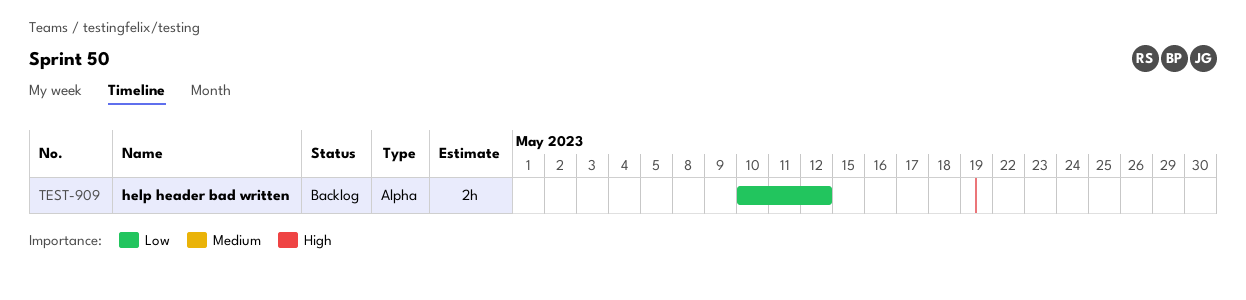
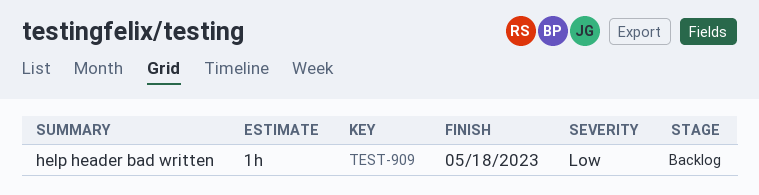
TEST-909, estimate: 2h -> 1h
TEST-909, due: May 12 -> May 18

